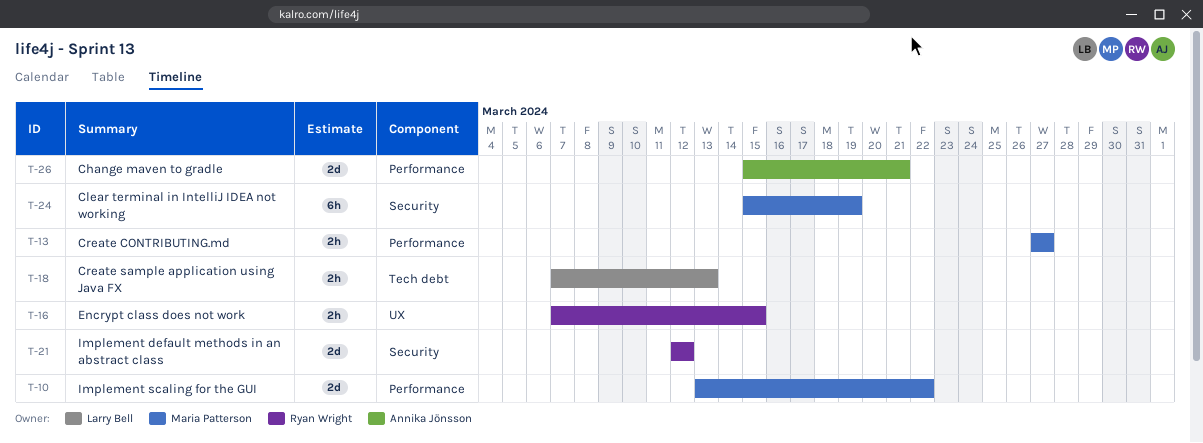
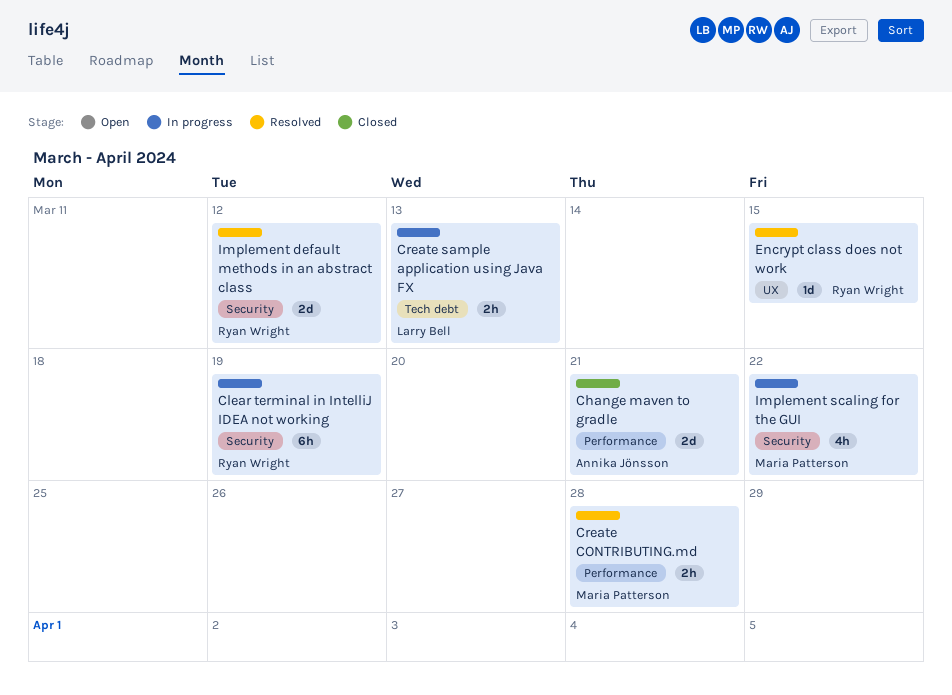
Clear terminal in IntelliJ IDEA not working, owner: Maria Patterson -> Ryan Wright
Create CONTRIBUTING.md, due: Mar 27 -> Mar 28
Encrypt class does not work, estimate: 2h -> 1d
Implement scaling for the GUI, label: Performance -> Security
Implement scaling for the GUI, estimate: 2d -> 4h

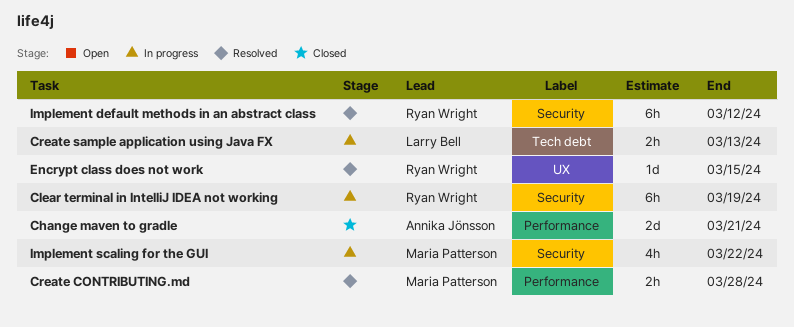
Implement default methods in an abstract class, estimate: 2d -> 6h

